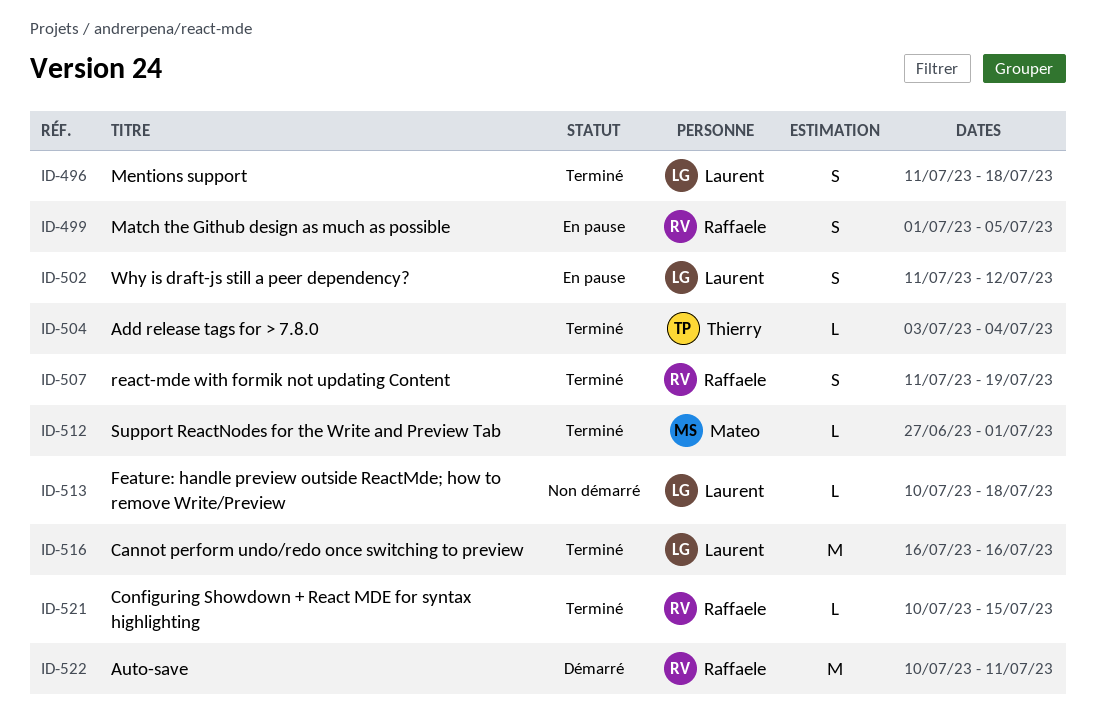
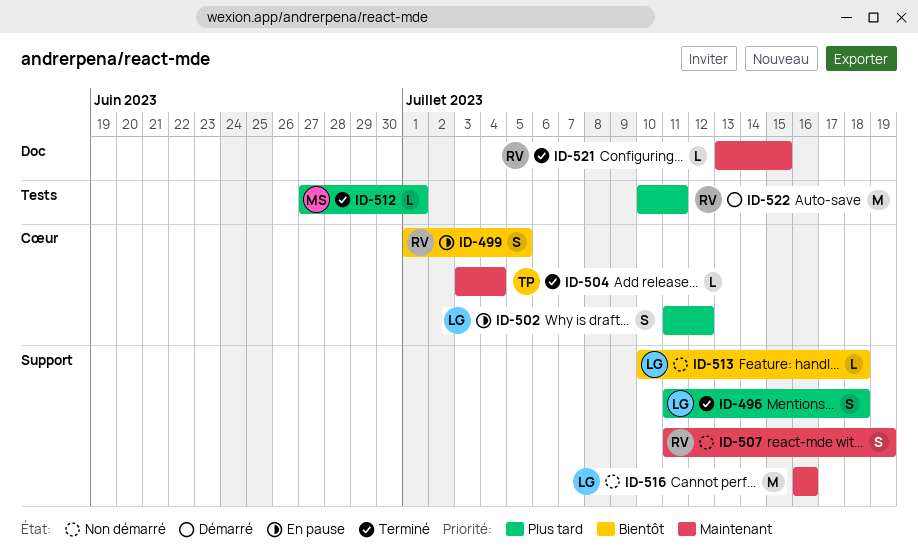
ID-507, status: Terminé -> Non démarré
ID-516, status: Terminé -> Non démarré
ID-521, start: Jul 10 -> Jul 13

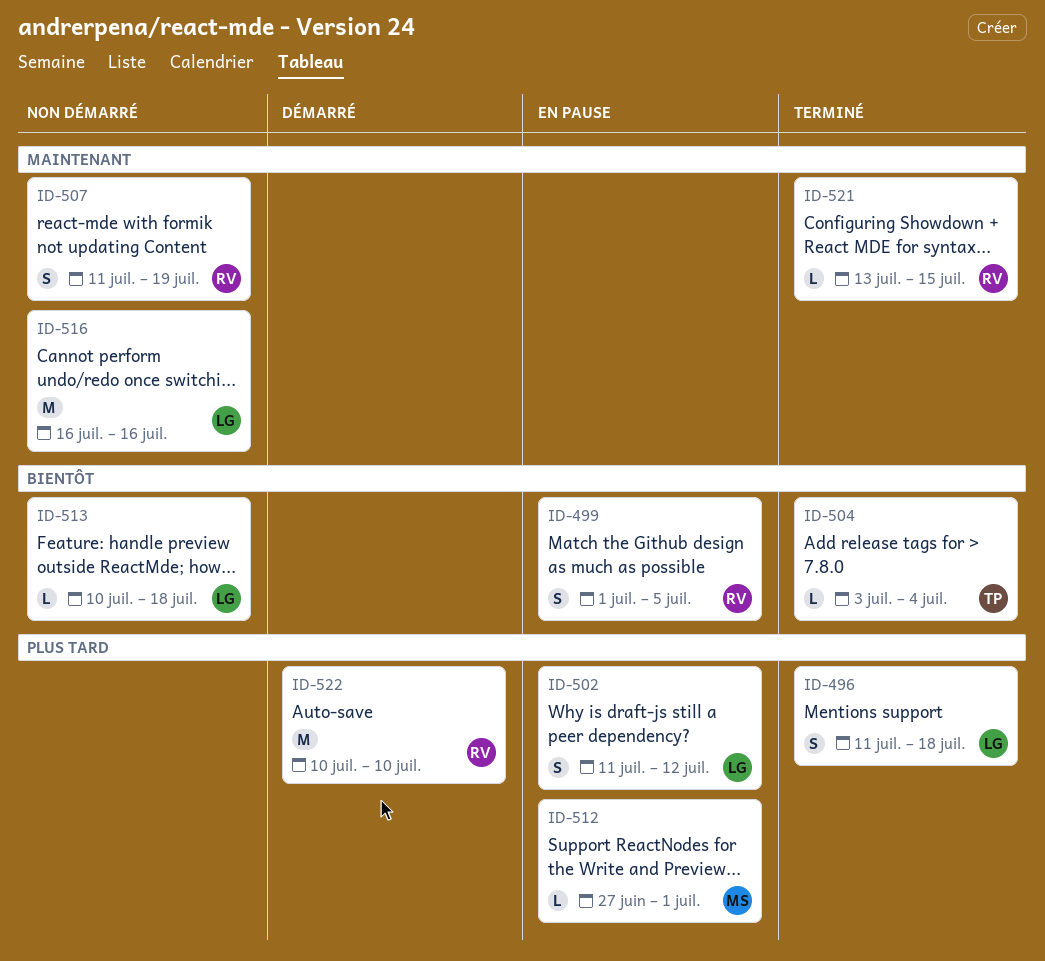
ID-504, priority: Maintenant -> Bientôt
ID-512, status: Terminé -> En pause
ID-522, due: Jul 11 -> Jul 10

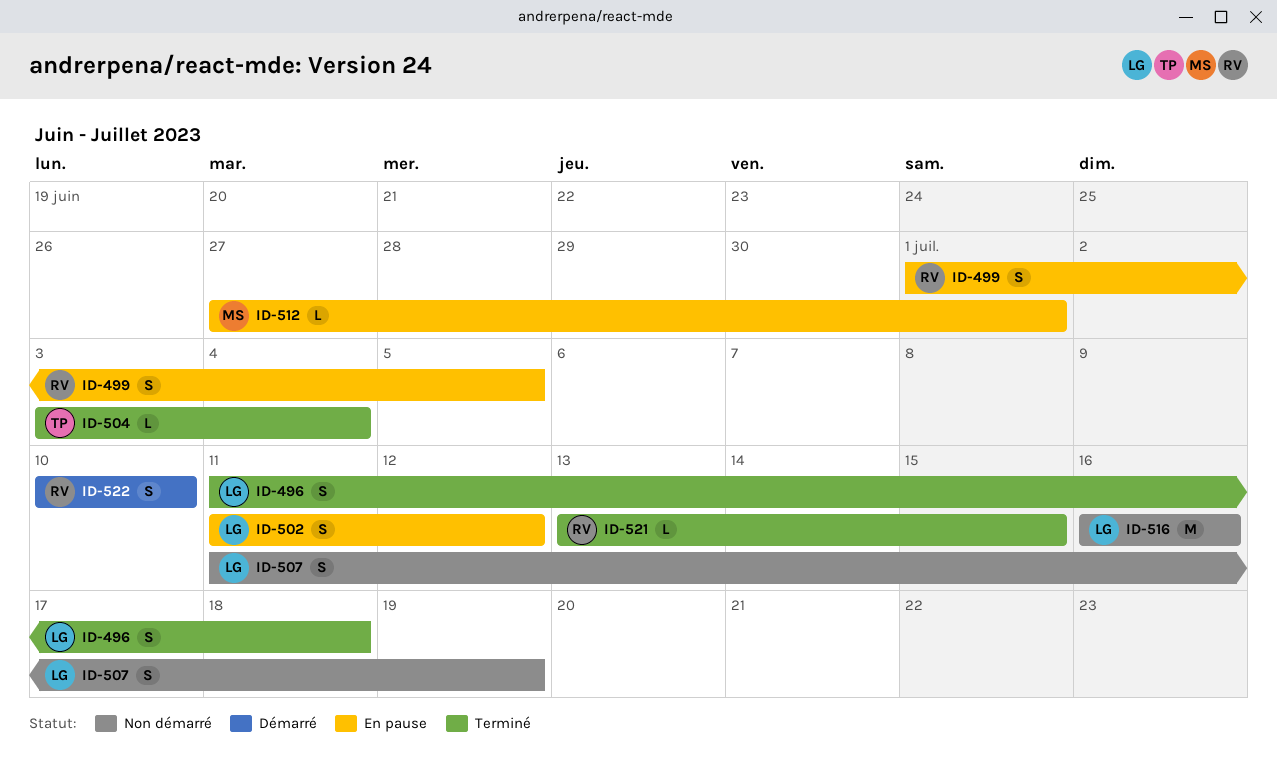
ID-507, owner: RV -> LG
ID-513: present -> none
ID-522, estimate: M -> S

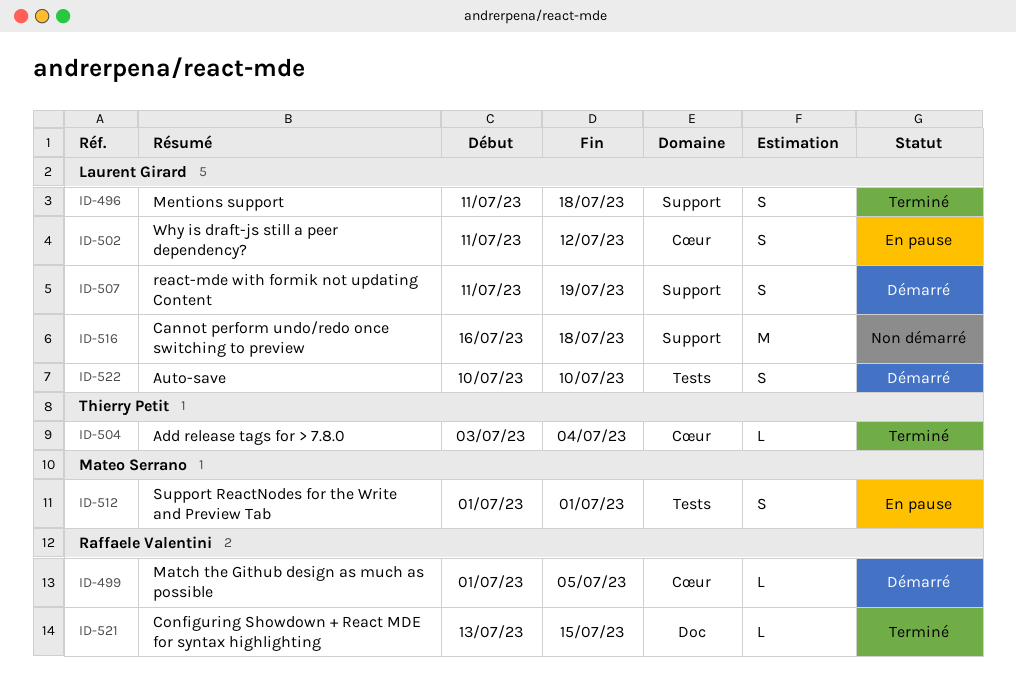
ID-499, status: En pause -> Démarré
ID-499, estimate: S -> L
ID-507, status: Non démarré -> Démarré
ID-512, estimate: L -> S
ID-512, start: Jun 27 -> Jul 1
ID-516, due: Jul 16 -> Jul 18
ID-522, owner: Raffaele Valentini -> Laurent Girard

